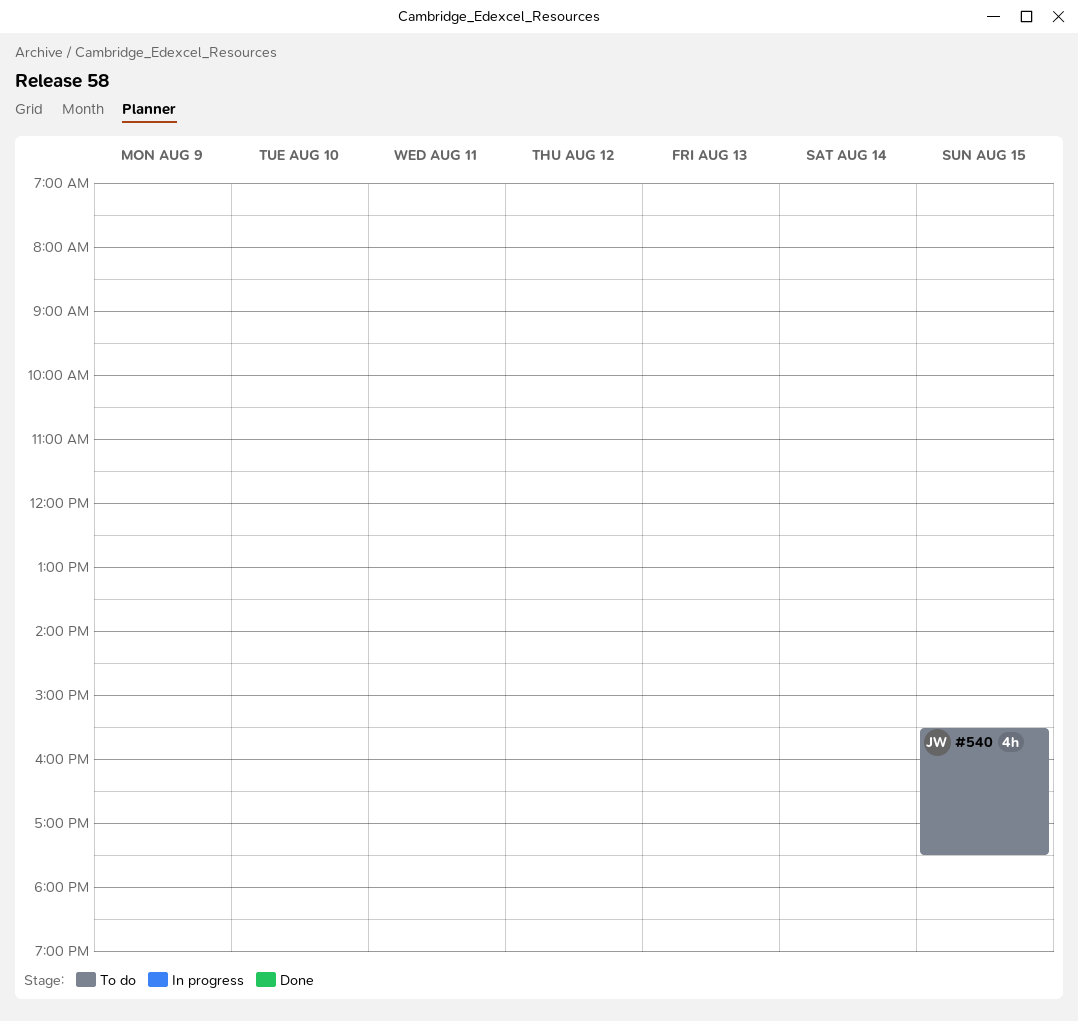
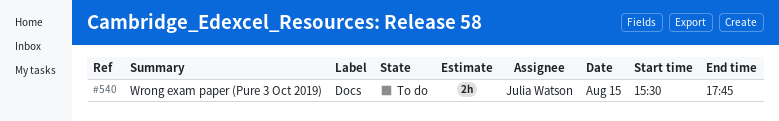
#540, estimate: 4h -> 2h
#540, ends: 17:30 -> 17:45

